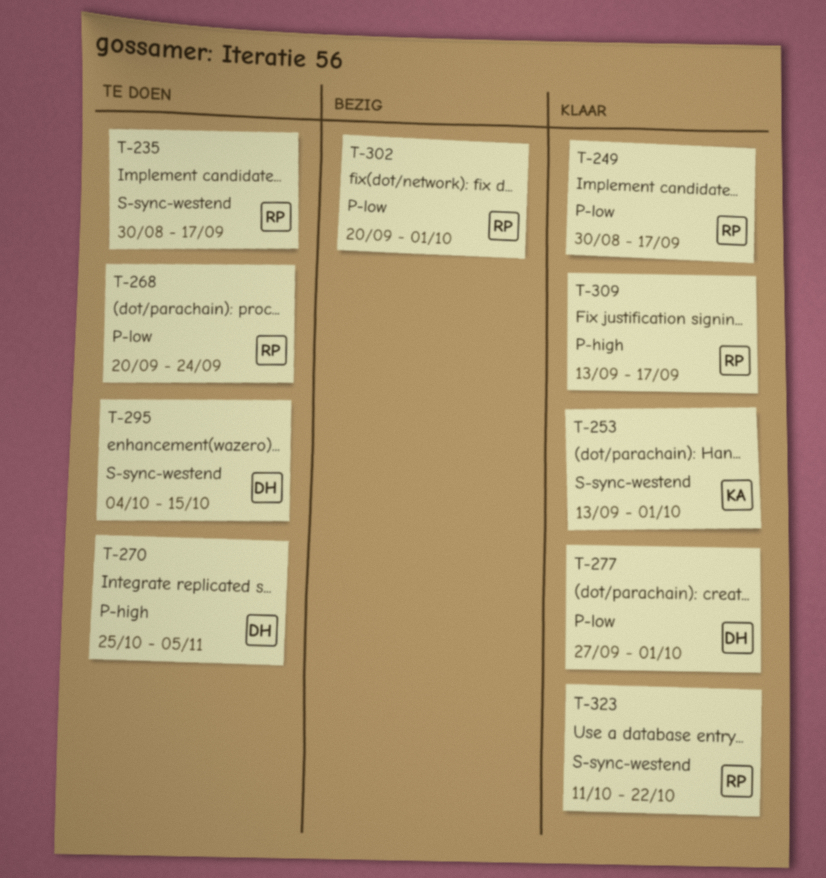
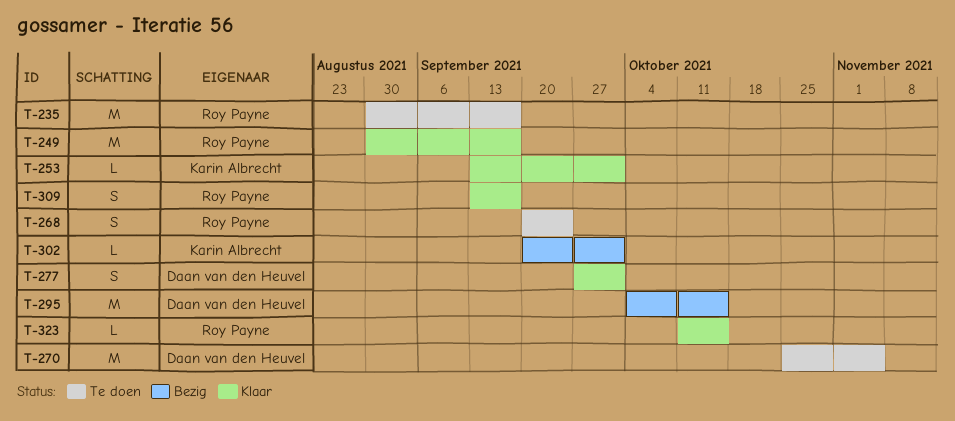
T-295, status: Te doen -> Bezig
T-302, owner: Roy Payne -> Karin Albrecht
T-323, due: Oct 22 -> Oct 15

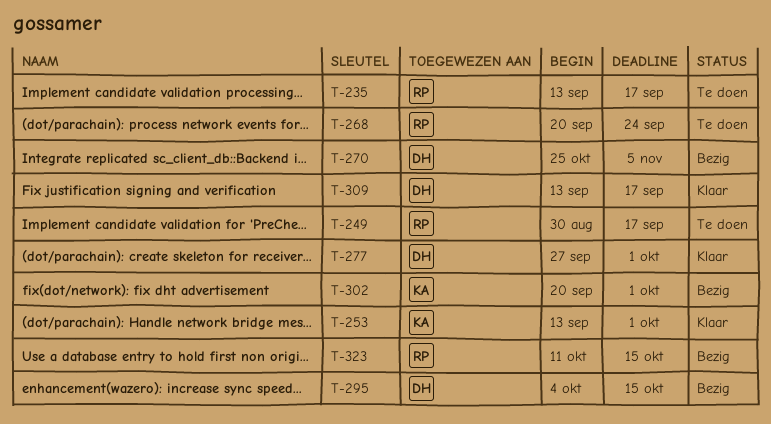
T-235, start: Aug 30 -> Sep 13
T-249, status: Klaar -> Te doen
T-270, status: Te doen -> Bezig
T-309, owner: Roy Payne -> Daan van den Heuvel
T-323, status: Klaar -> Bezig

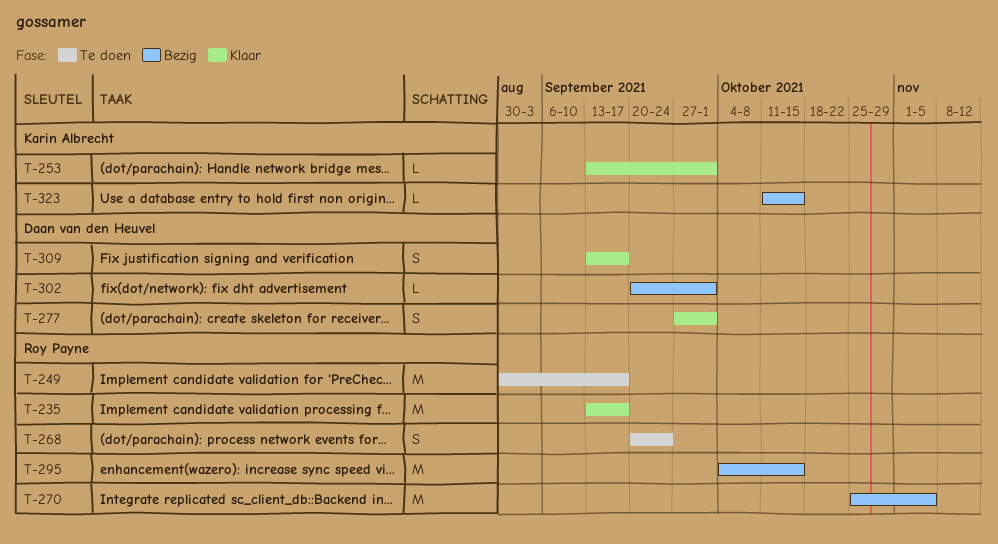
T-235, status: Te doen -> Klaar
T-270, owner: Daan van den Heuvel -> Roy Payne
T-295, owner: Daan van den Heuvel -> Roy Payne
T-302, owner: Karin Albrecht -> Daan van den Heuvel
T-323, owner: Roy Payne -> Karin Albrecht

